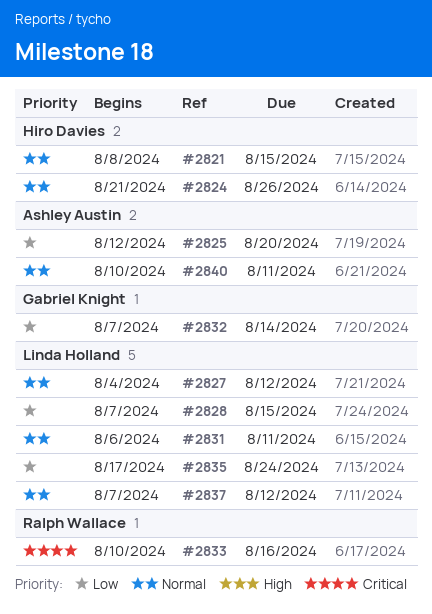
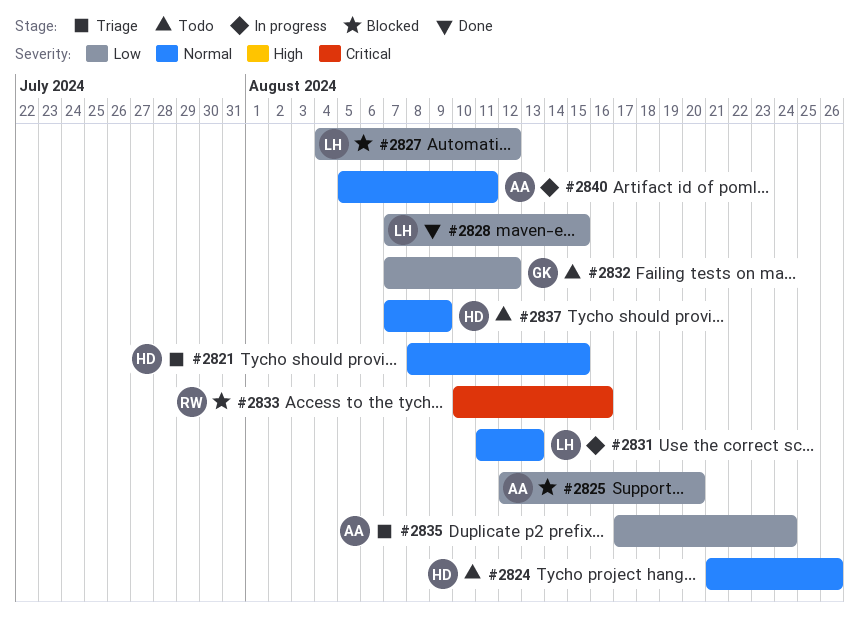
#2827, priority: Normal -> Low
#2831, start: Aug 6 -> Aug 11
#2831, due: Aug 11 -> Aug 13
#2832, due: Aug 14 -> Aug 12
#2835, owner: Linda Holland -> Ashley Austin
#2837, owner: Linda Holland -> Hiro Davies
#2837, due: Aug 12 -> Aug 9
#2840, start: Aug 10 -> Aug 5

